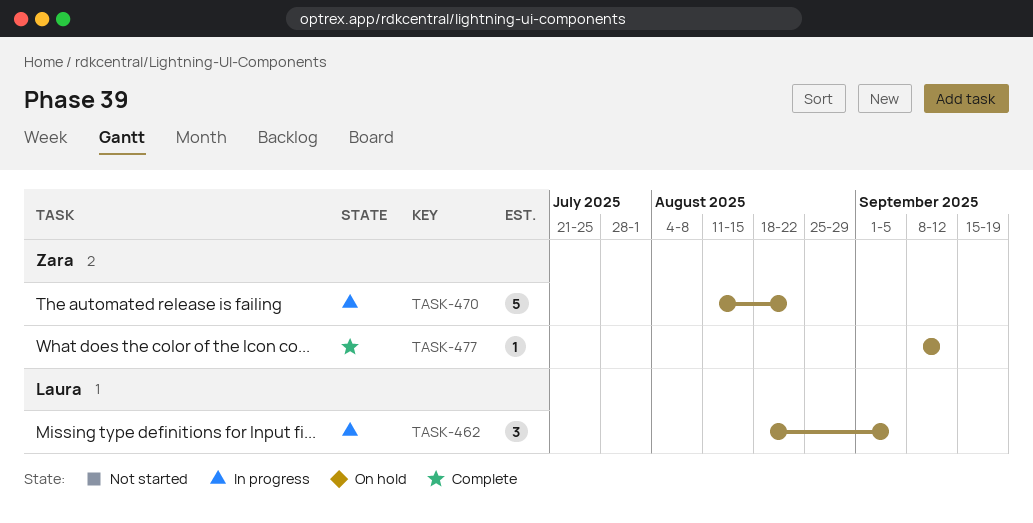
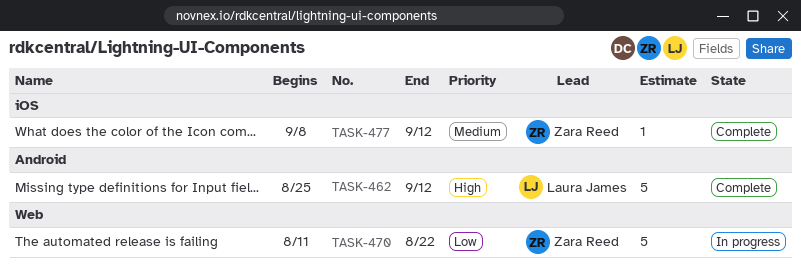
TASK-462, status: In progress -> Complete
TASK-462, estimate: 3 -> 5
TASK-462, start: Aug 18 -> Aug 25
TASK-462, due: Sep 5 -> Sep 12

